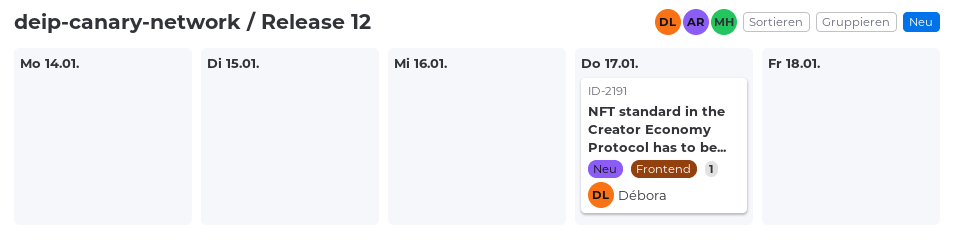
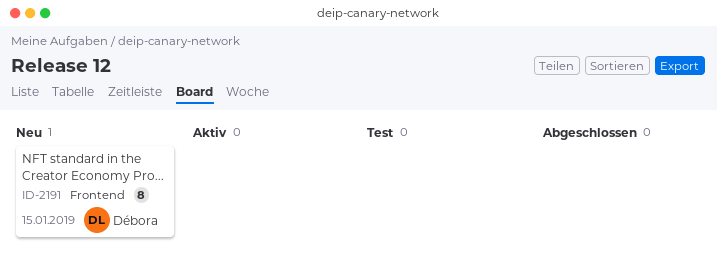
ID-2191, estimate: 1 -> 8
ID-2191, due: Jan 17 -> Jan 15

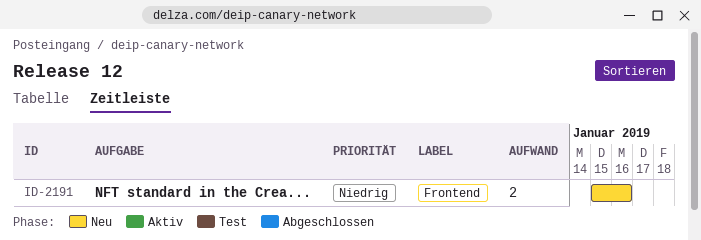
ID-2191, estimate: 8 -> 2
ID-2191, due: Jan 15 -> Jan 16

